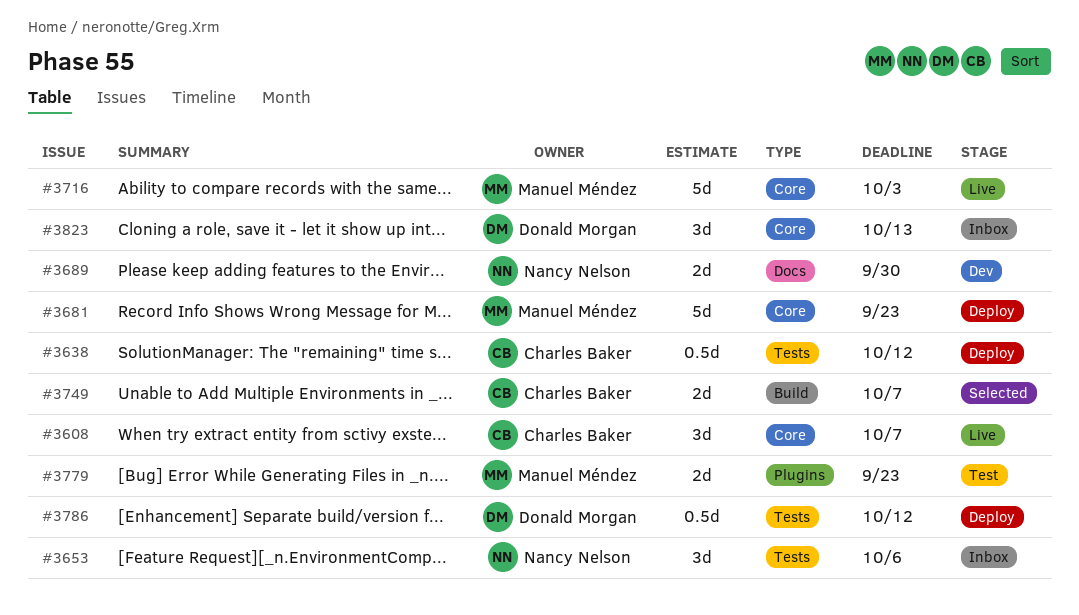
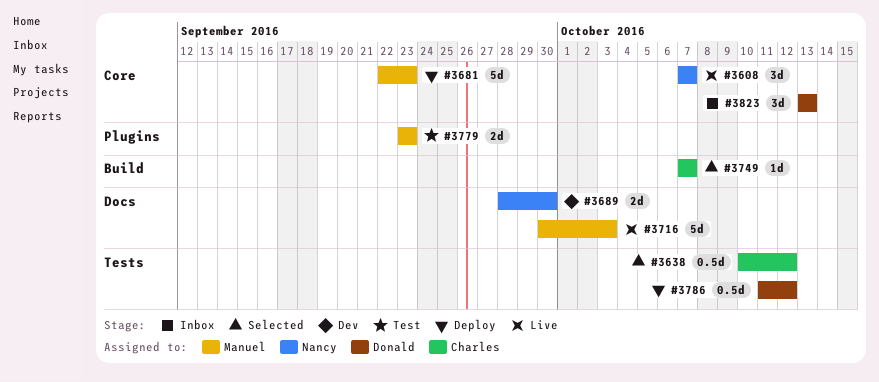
#3608, owner: Charles Baker -> Nancy Nelson
#3638, status: Deploy -> Selected
#3653: present -> none
#3716, label: Core -> Docs
#3749, estimate: 2d -> 1d

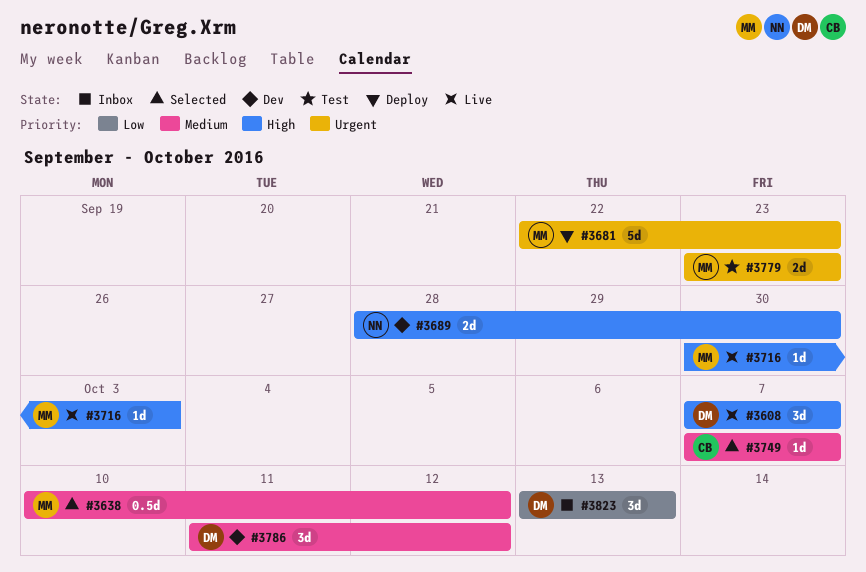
#3608, owner: Nancy -> Donald
#3638, owner: Charles -> Manuel
#3716, estimate: 5d -> 1d
#3786, status: Deploy -> Dev
#3786, estimate: 0.5d -> 3d

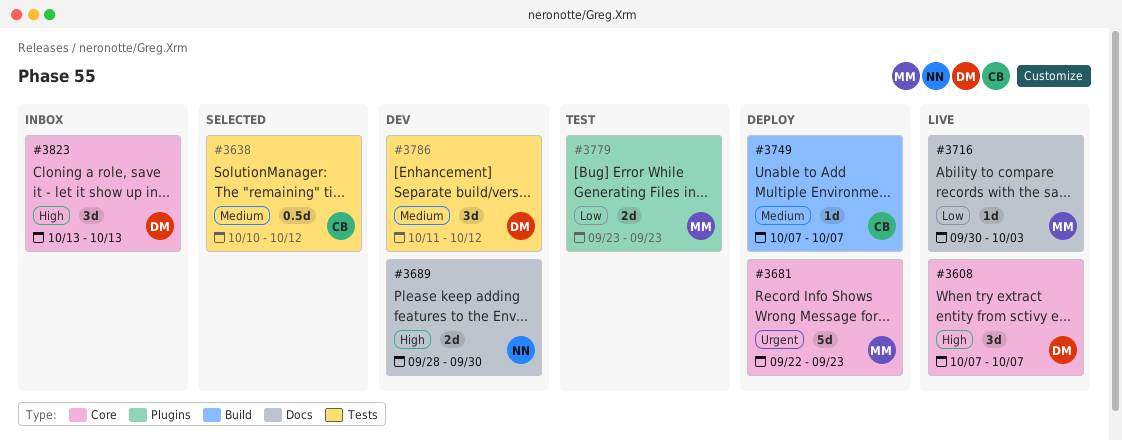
#3638, owner: MM -> CB
#3716, priority: High -> Low
#3749, status: Selected -> Deploy
#3779, priority: Urgent -> Low
#3823, priority: Low -> High

